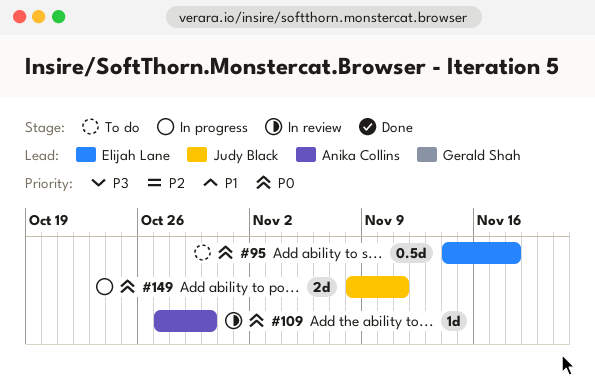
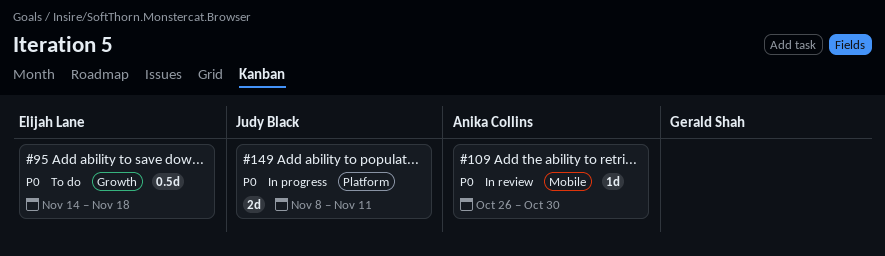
#109, start: Oct 27 -> Oct 26

